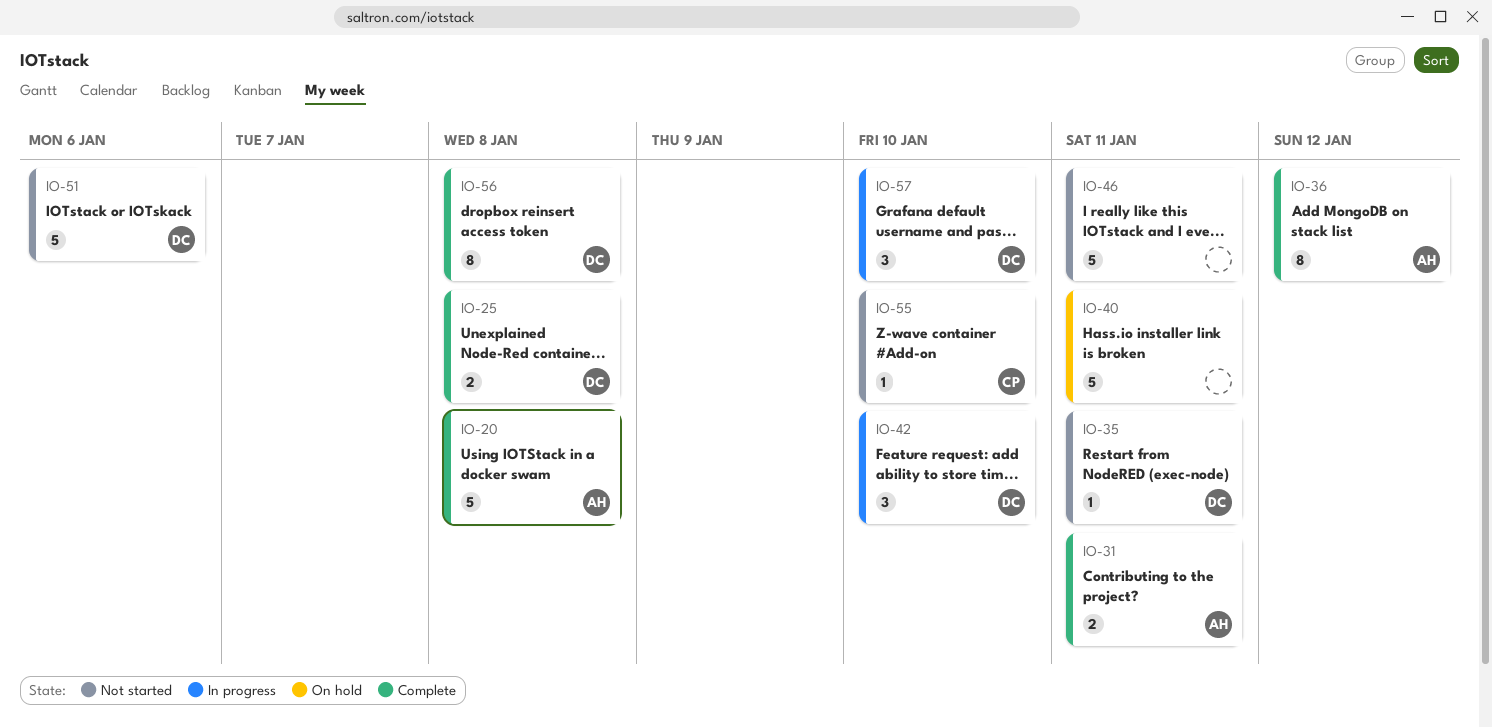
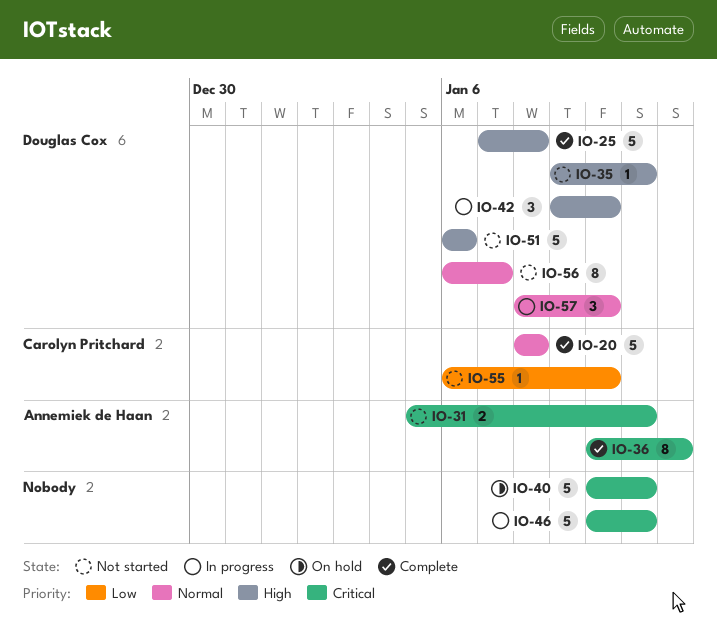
IO-20, owner: Annemiek de Haan -> Carolyn Pritchard
IO-25, estimate: 2 -> 5
IO-31, status: Complete -> Not started
IO-46, status: Not started -> In progress
IO-56, status: Complete -> Not started
IO-56, due: Jan 8 -> Jan 7

